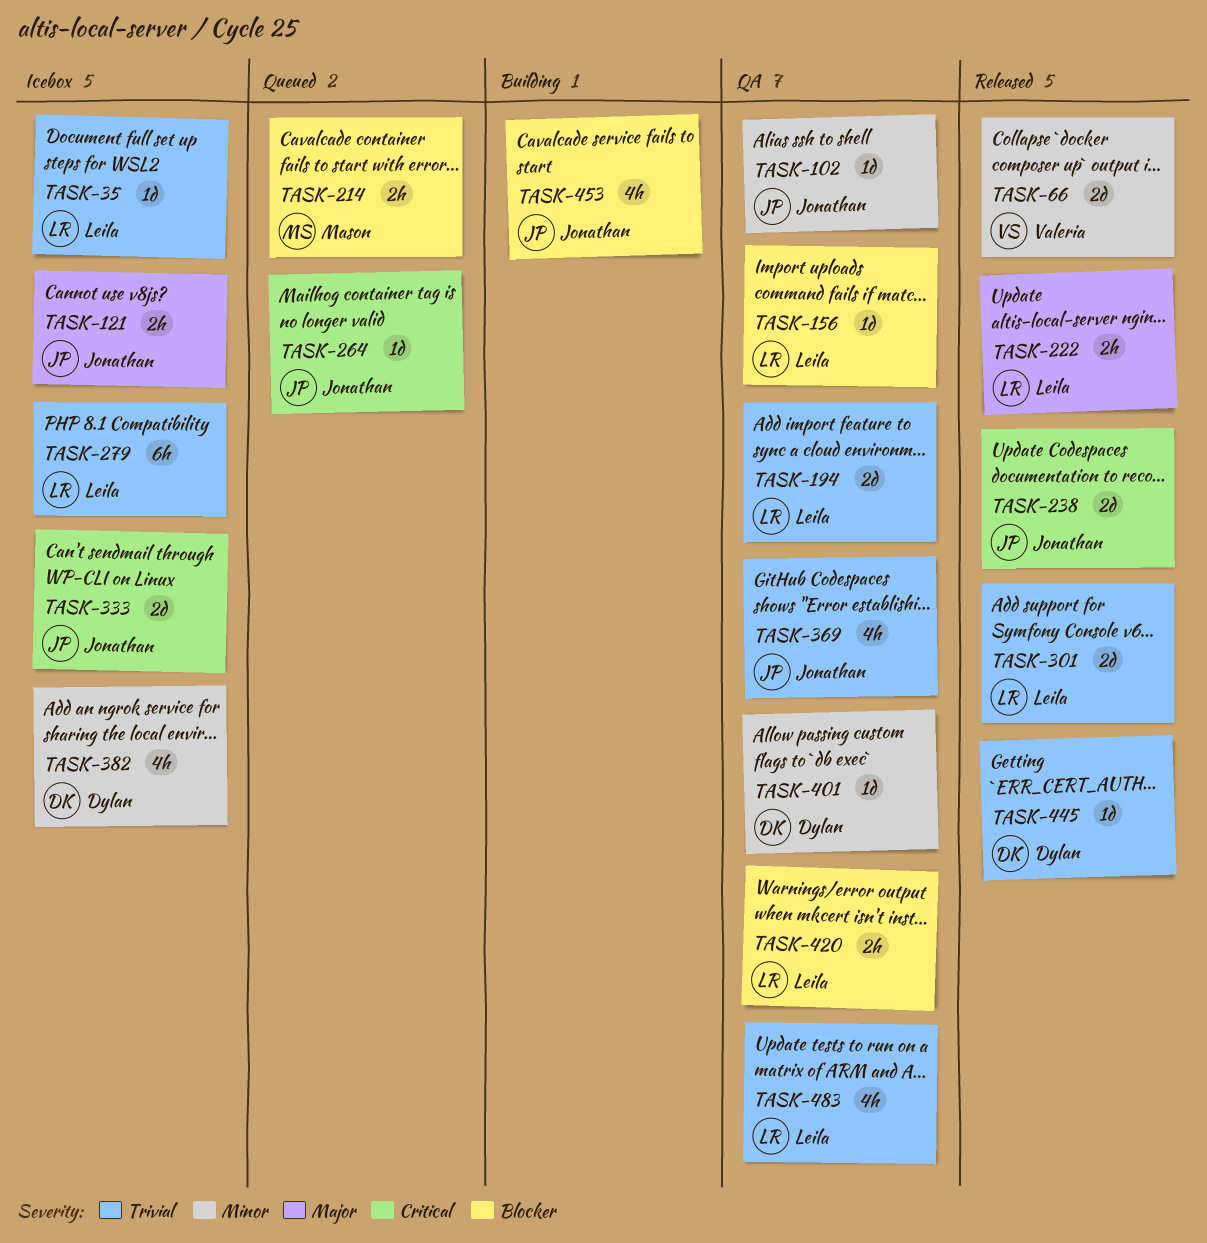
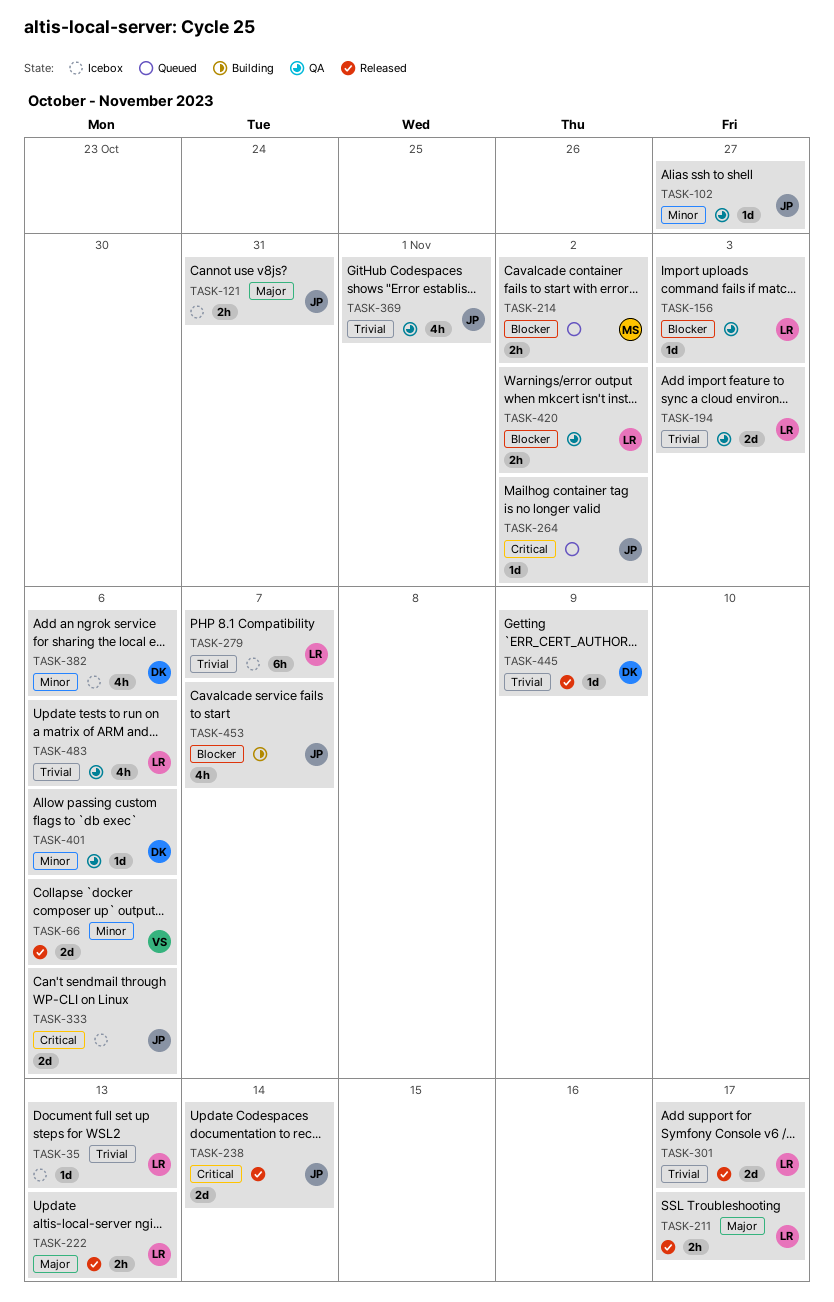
TASK-211: none -> present

